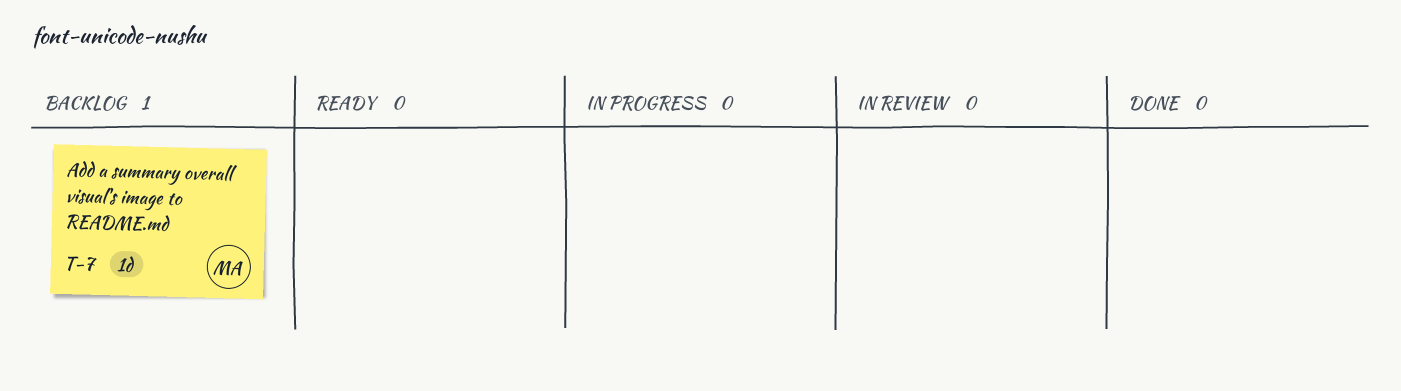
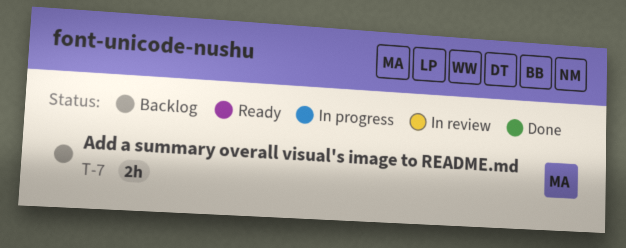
T-7, estimate: 1d -> 2h

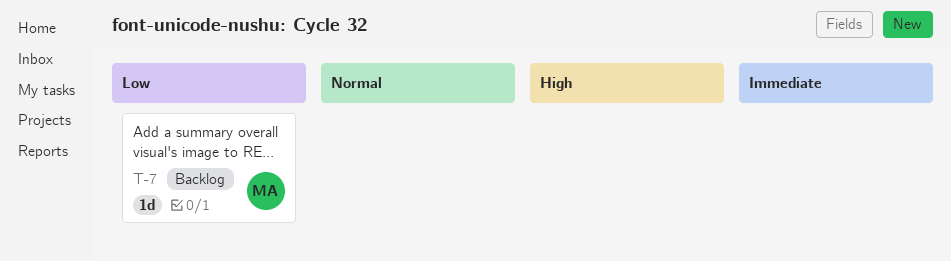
T-7, estimate: 2h -> 1d

